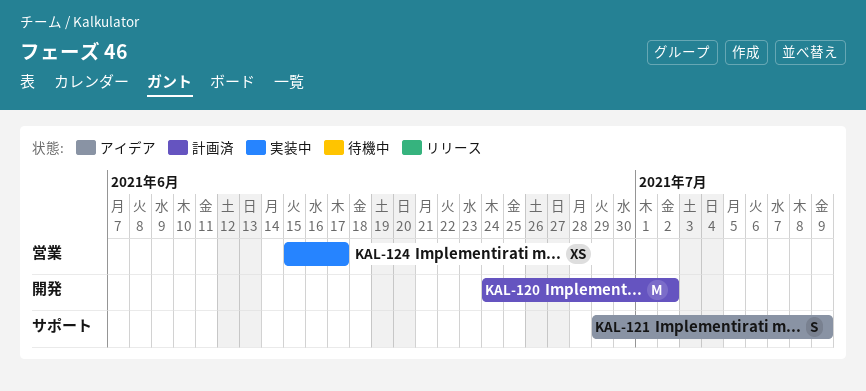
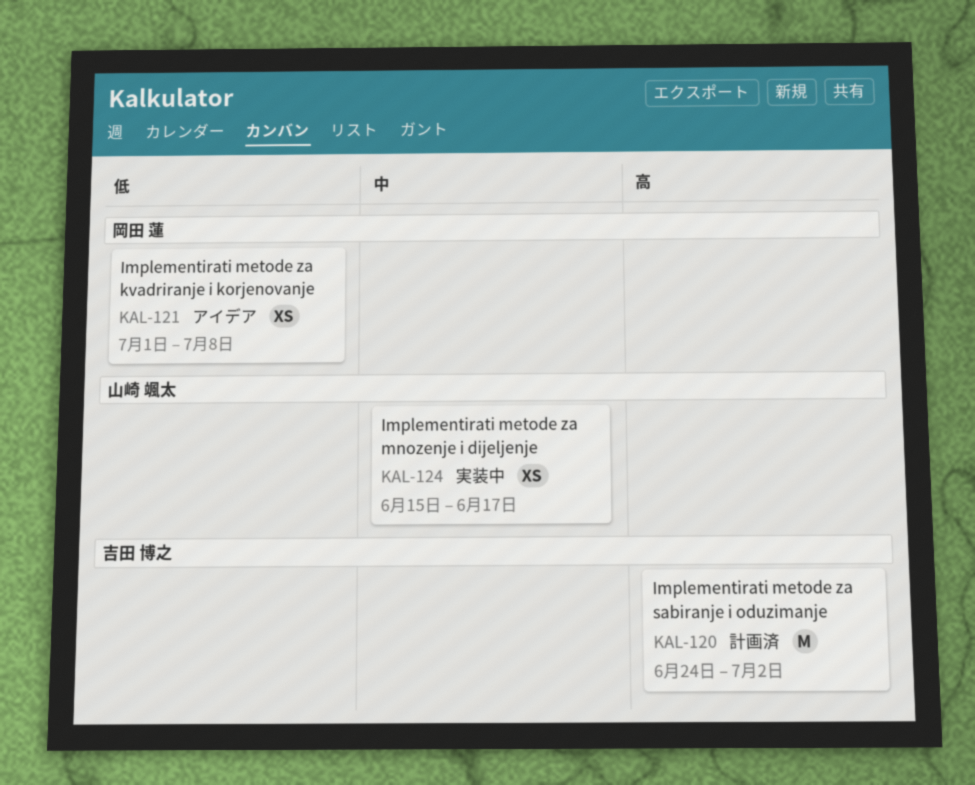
KAL-121, estimate: S -> XS
KAL-121, start: Jun 29 -> Jul 1
KAL-121, due: Jul 9 -> Jul 8

